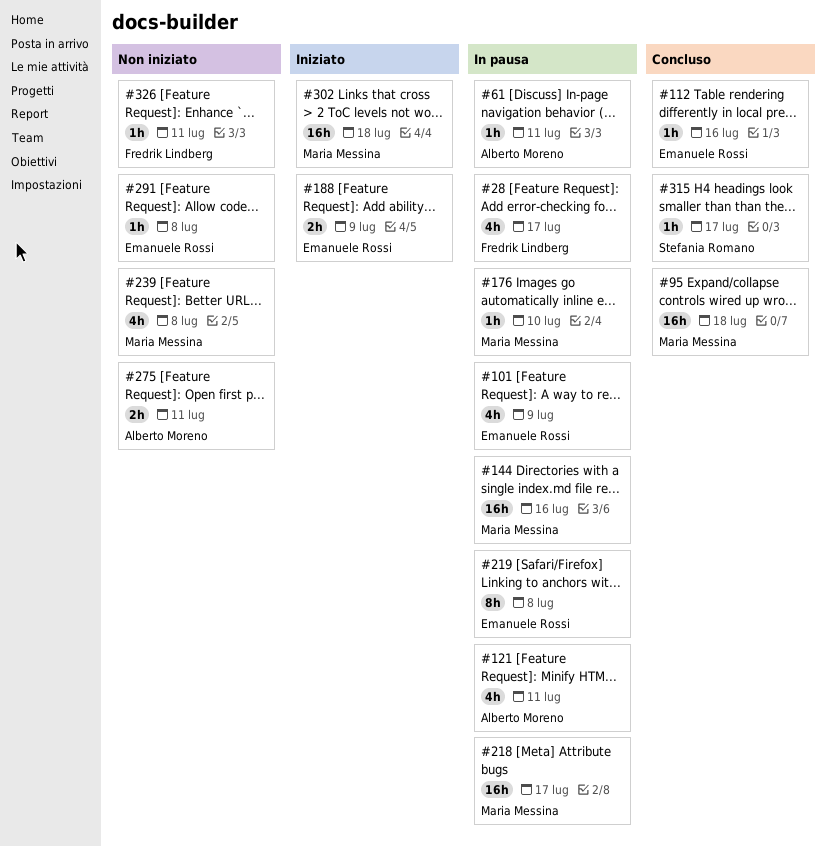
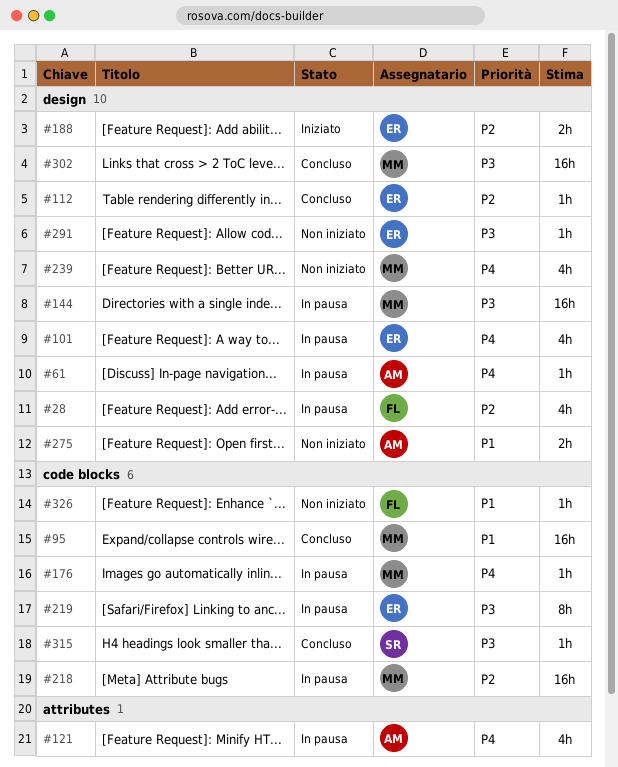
#302, status: Iniziato -> Concluso

